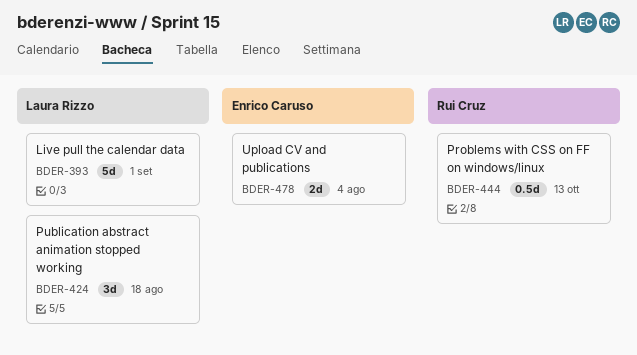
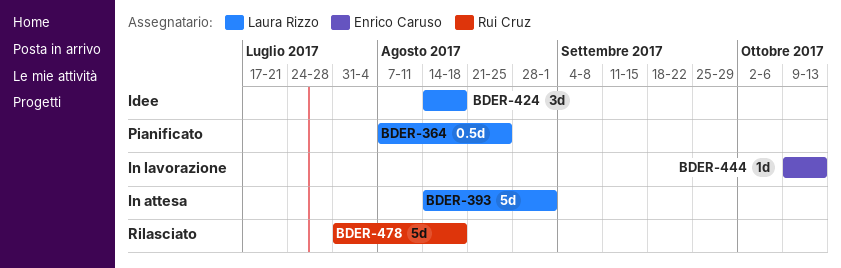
BDER-364: none -> present
BDER-444, owner: Rui Cruz -> Enrico Caruso
BDER-444, estimate: 0.5d -> 1d
BDER-478, owner: Enrico Caruso -> Rui Cruz
BDER-478, estimate: 2d -> 5d
BDER-478, due: Aug 4 -> Aug 18

